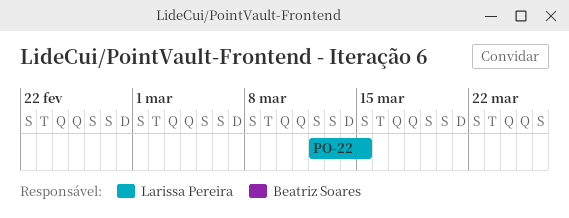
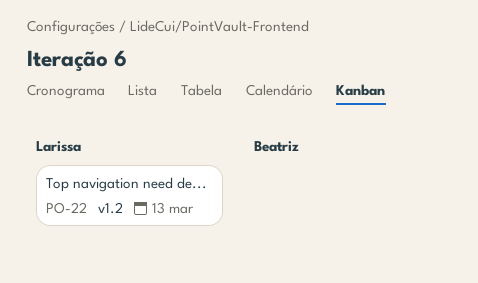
PO-22, due: Mar 15 -> Mar 13

